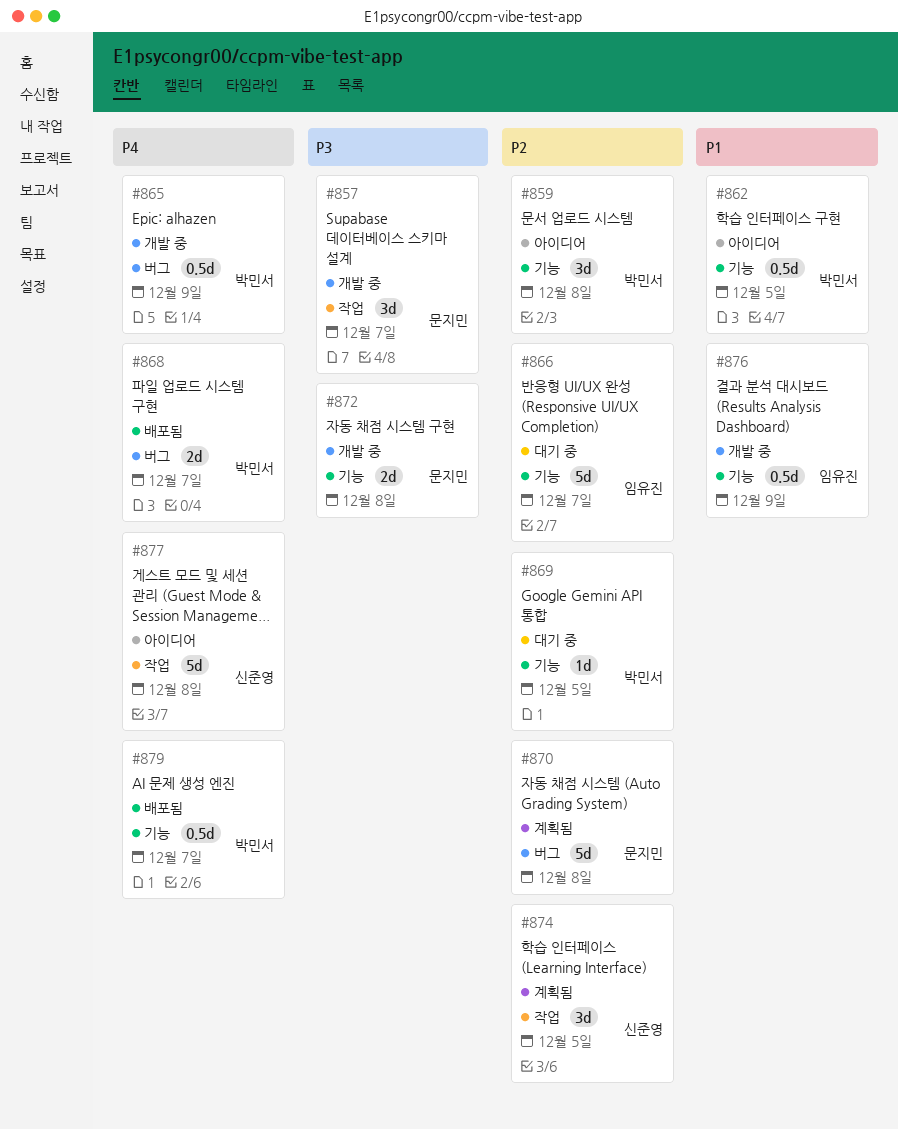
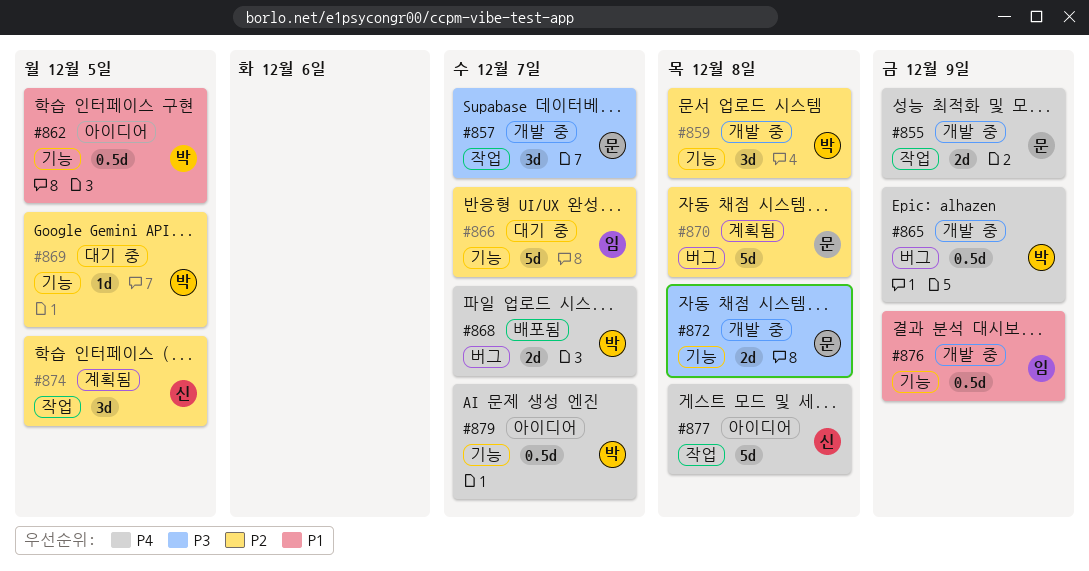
#855: none -> present
#859, status: 아이디어 -> 개발 중
#879, status: 배포됨 -> 아이디어

